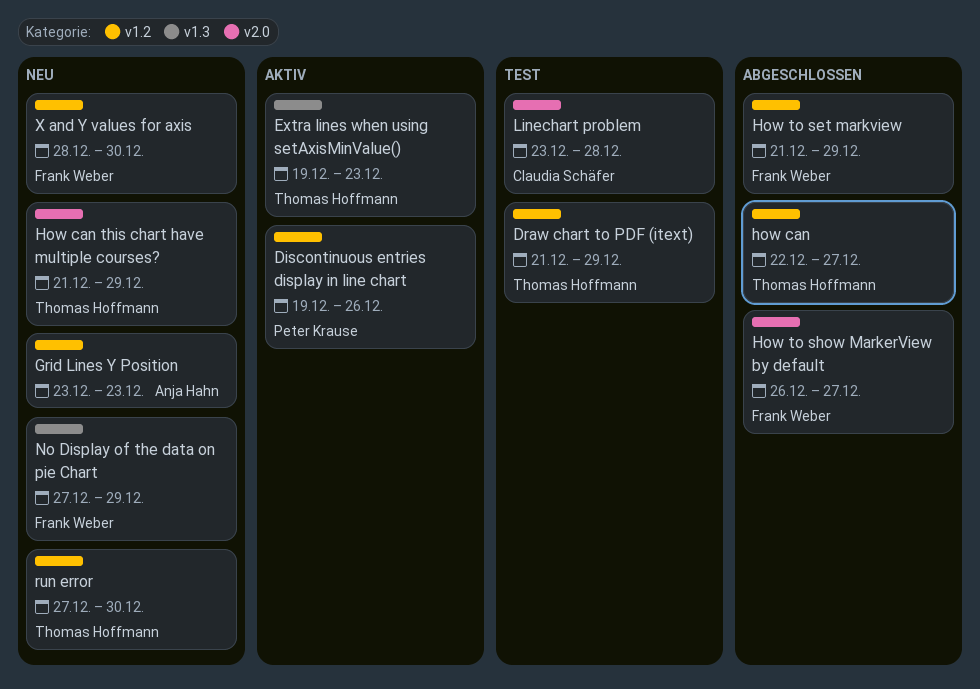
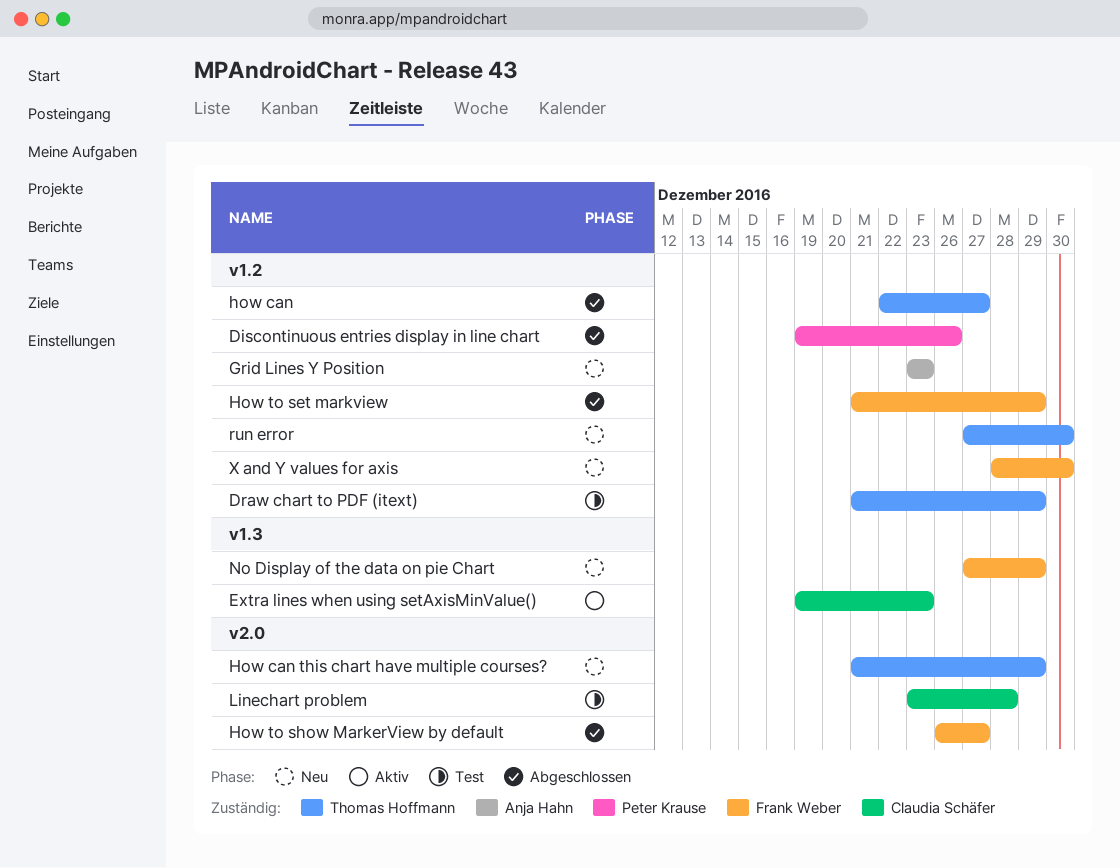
Discontinuous entries display in line chart, status: Aktiv -> Abgeschlossen
Extra lines when using setAxisMinValue(), owner: Thomas Hoffmann -> Claudia Schäfer

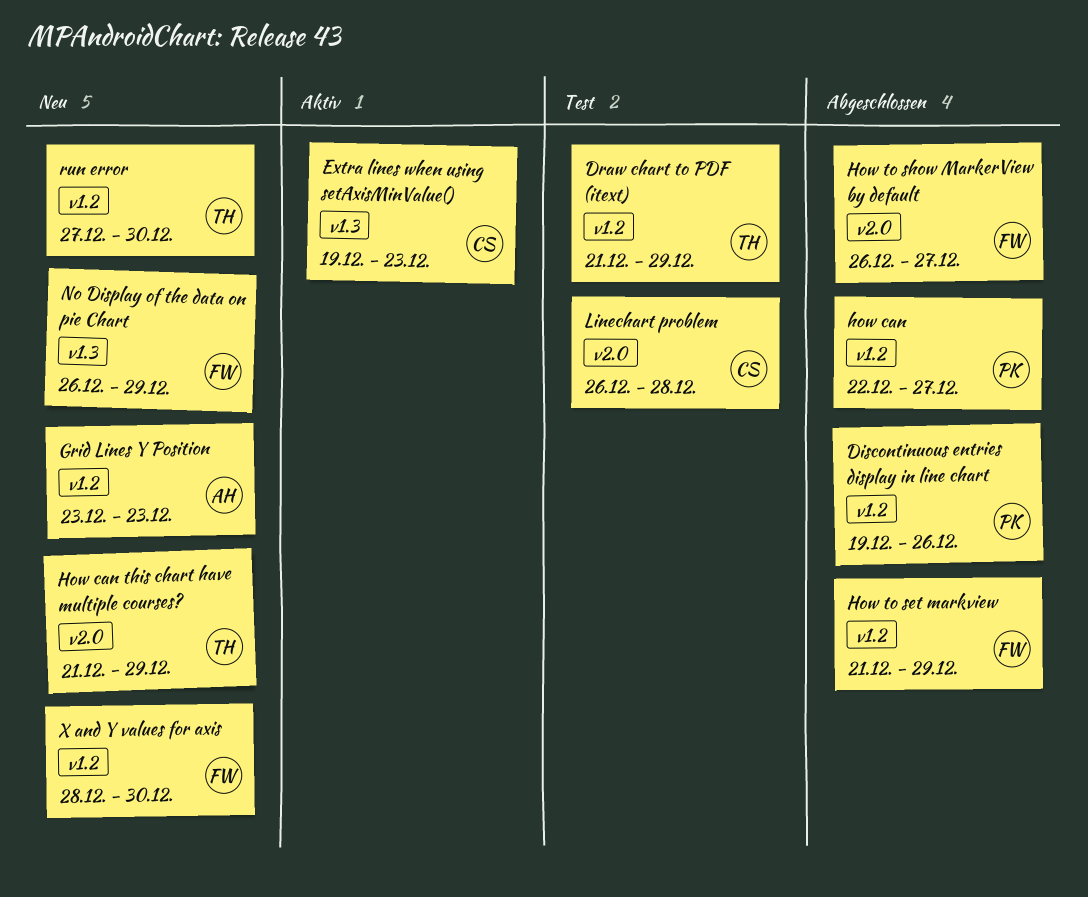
how can, owner: Thomas Hoffmann -> Peter Krause
Linechart problem, start: Dec 23 -> Dec 26
No Display of the data on pie Chart, start: Dec 27 -> Dec 26

